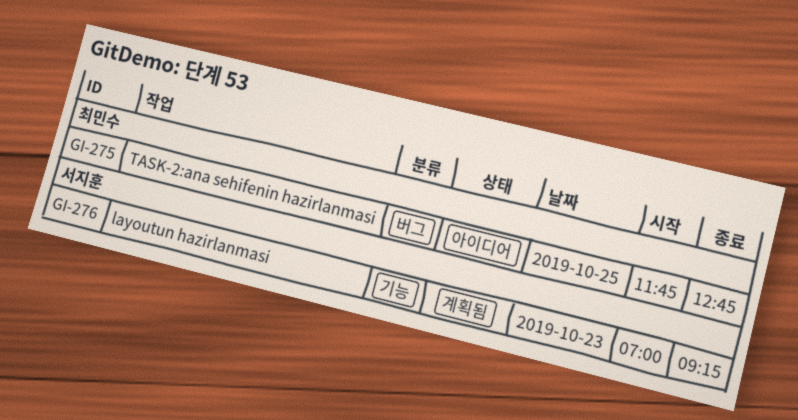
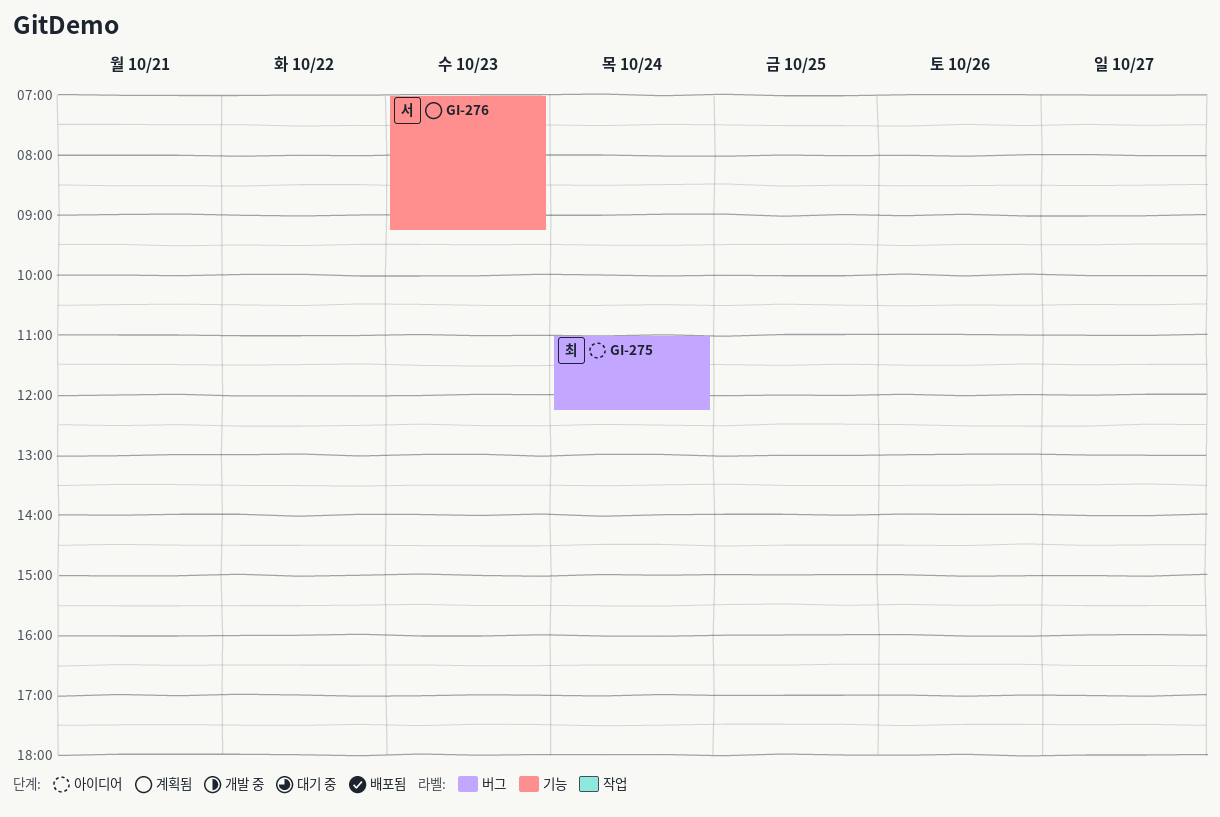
GI-275, day: Oct 25 -> Oct 24
GI-275, begins: 11:45 -> 11:00
GI-275, ends: 12:45 -> 12:15

